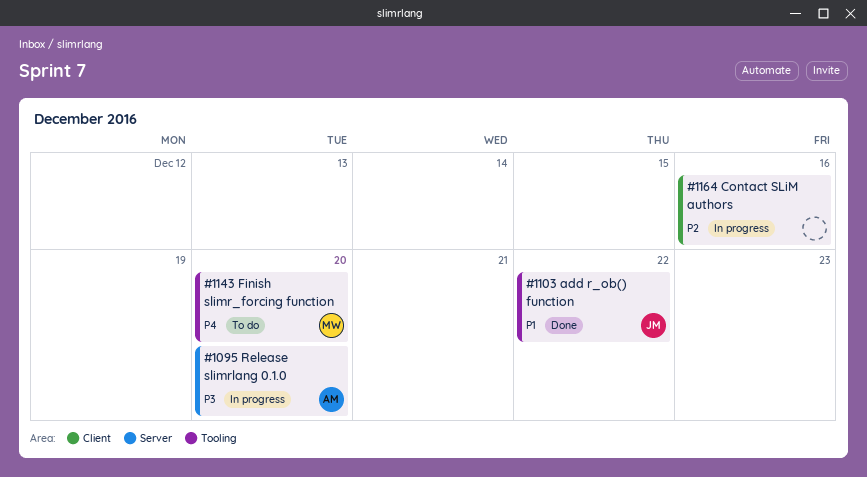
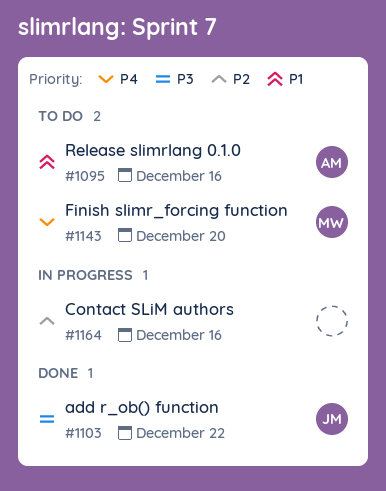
#1095, status: In progress -> To do
#1095, priority: P3 -> P1
#1095, due: Dec 20 -> Dec 16
#1103, priority: P1 -> P3

